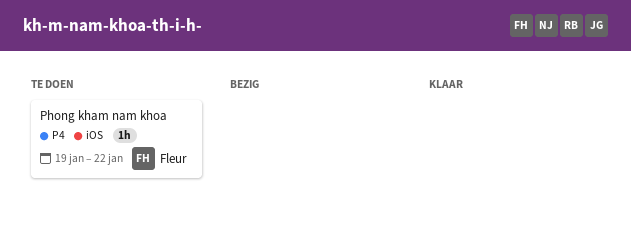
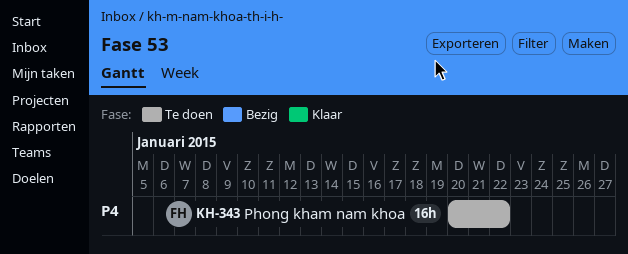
Phong kham nam khoa, estimate: 1h -> 16h
Phong kham nam khoa, start: Jan 19 -> Jan 20

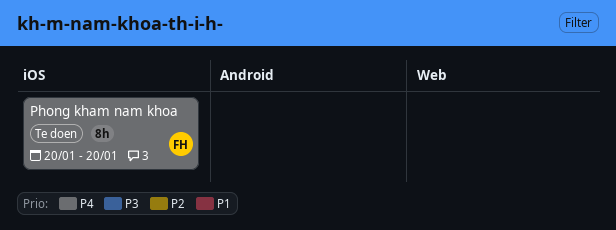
Phong kham nam khoa, estimate: 16h -> 8h
Phong kham nam khoa, due: Jan 22 -> Jan 20

